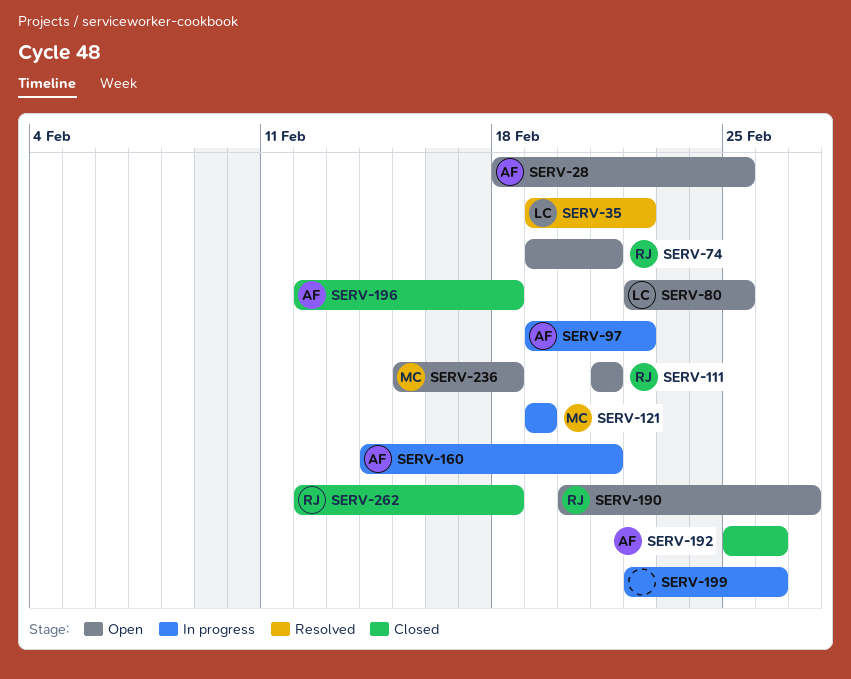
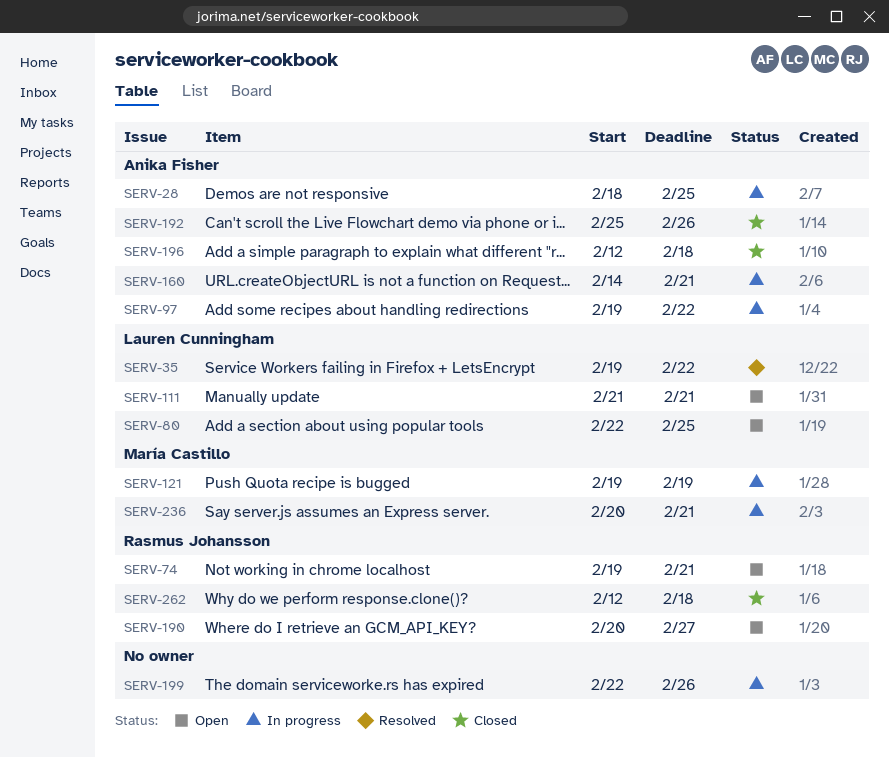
SERV-28, status: Open -> In progress
SERV-111, owner: Rasmus Johansson -> Lauren Cunningham
SERV-236, status: Open -> In progress
SERV-236, start: Feb 15 -> Feb 20
SERV-236, due: Feb 18 -> Feb 21

